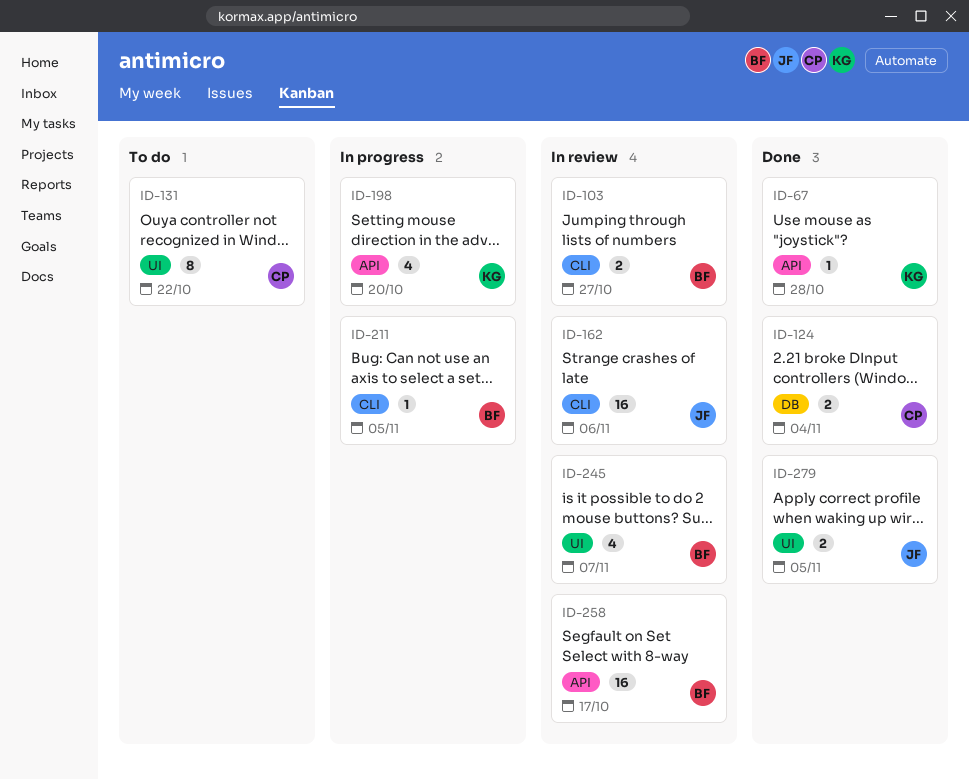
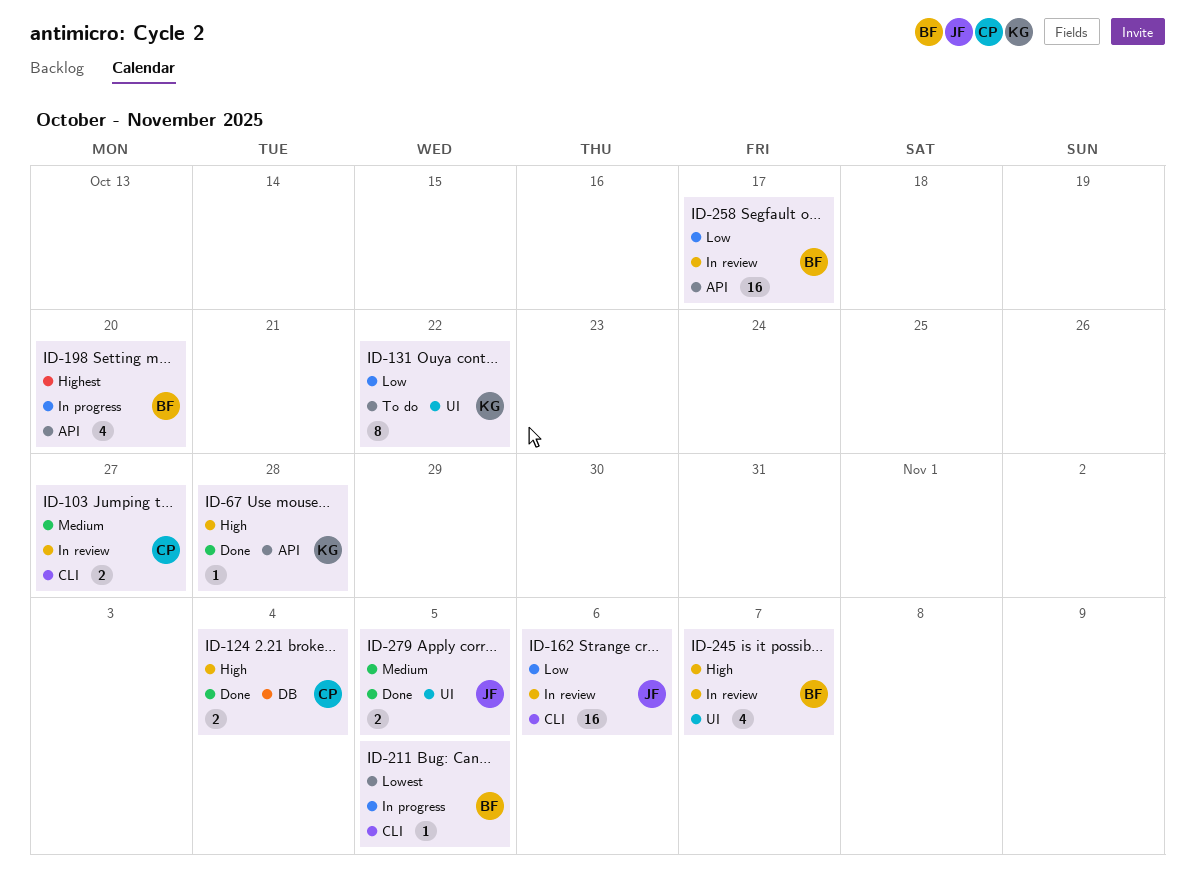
ID-103, owner: BF -> CP
ID-131, owner: CP -> KG
ID-198, owner: KG -> BF

